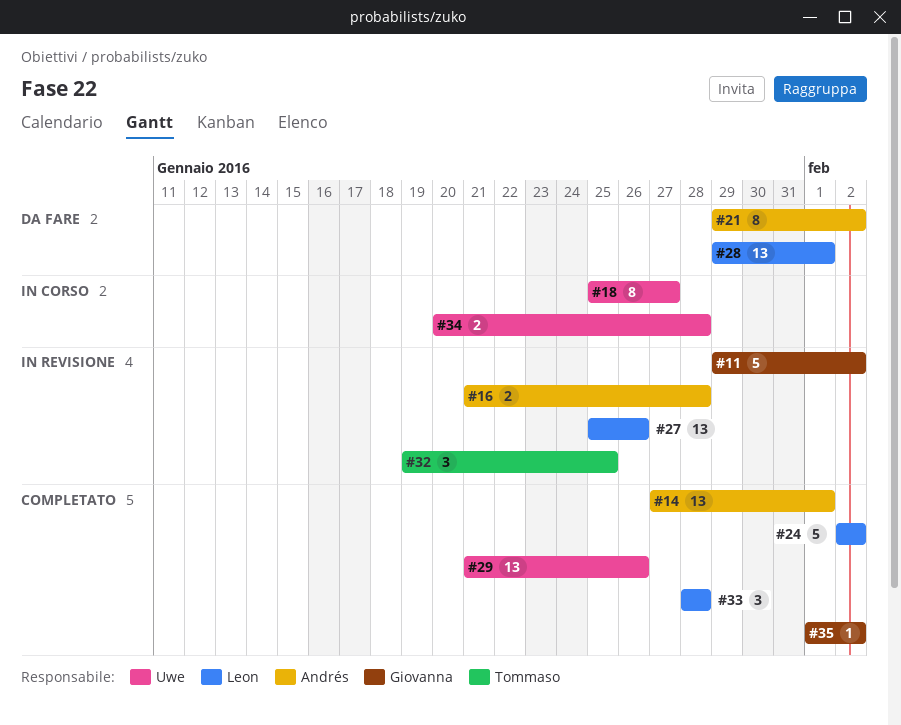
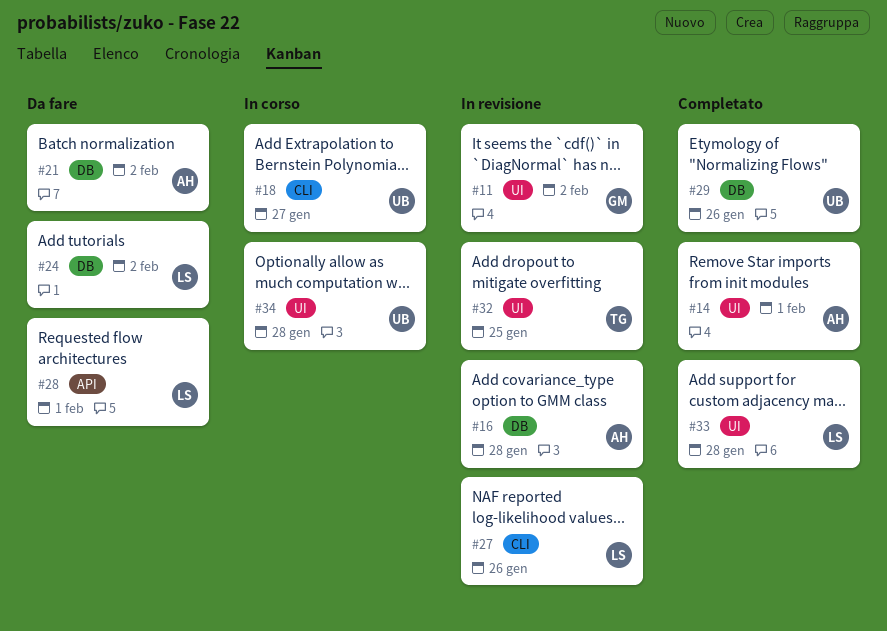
#24, status: Completato -> Da fare
#35: present -> none

